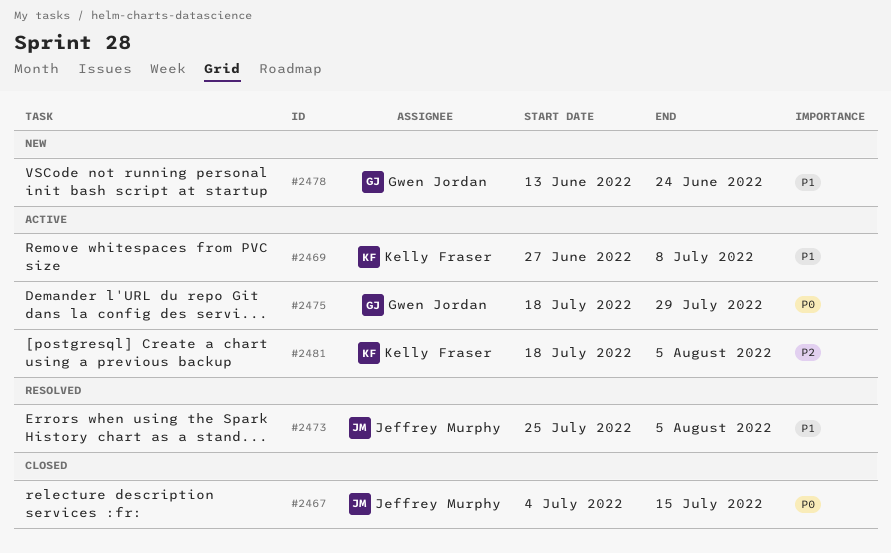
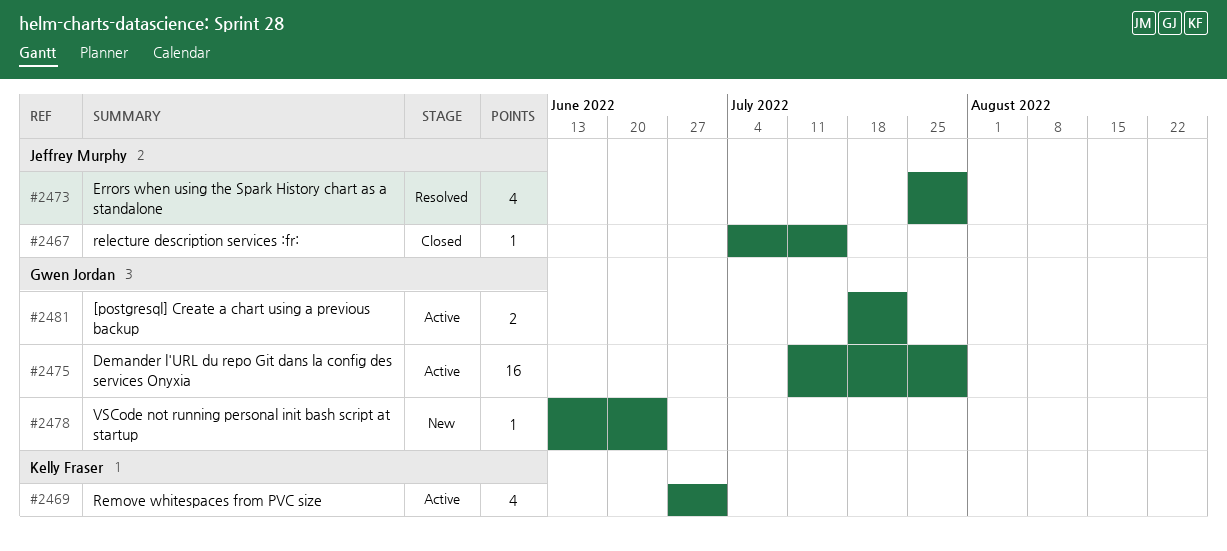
#2469, due: Jul 8 -> Jul 1
#2473, due: Aug 5 -> Jul 29
#2475, start: Jul 18 -> Jul 11
#2481, owner: Kelly Fraser -> Gwen Jordan
#2481, due: Aug 5 -> Jul 22

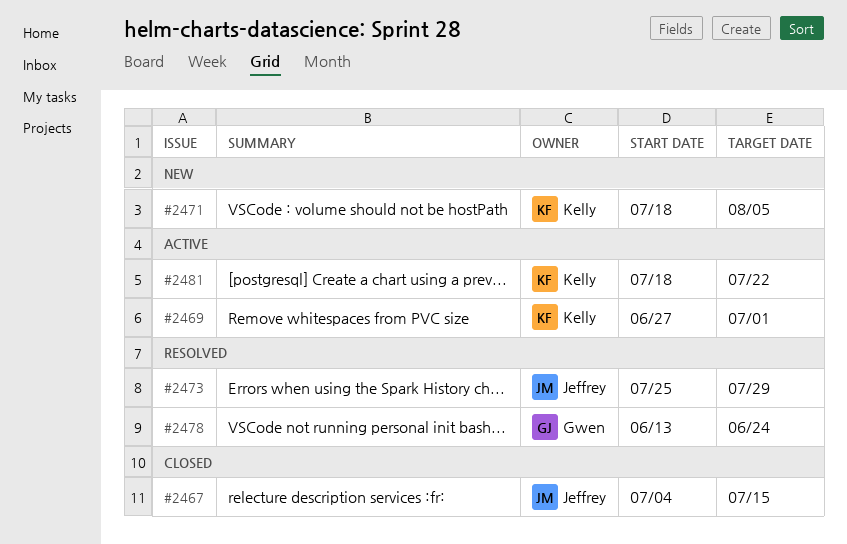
#2471: none -> present
#2475: present -> none
#2478, status: New -> Resolved
#2481, owner: Gwen Jordan -> Kelly Fraser

